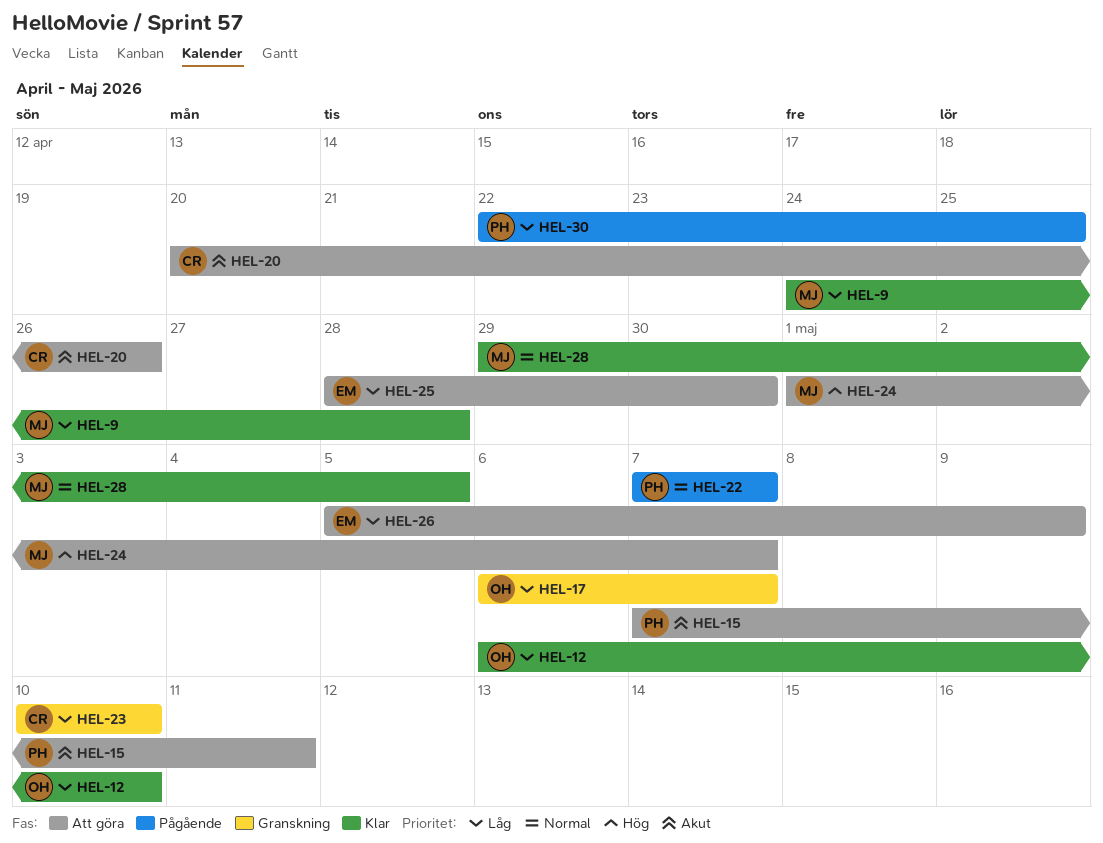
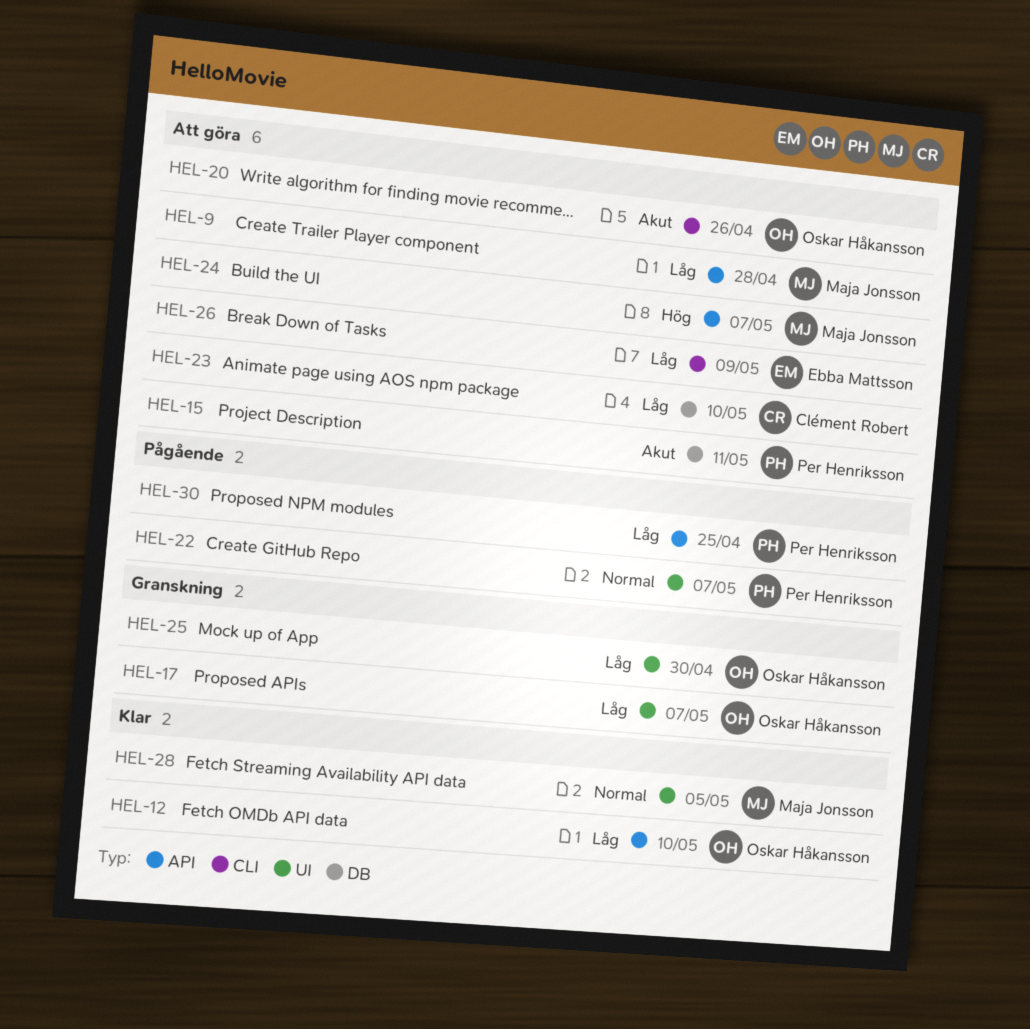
HEL-9, status: Klar -> Att göra
HEL-20, owner: Clément Robert -> Oskar Håkansson
HEL-23, status: Granskning -> Att göra
HEL-25, status: Att göra -> Granskning
HEL-25, owner: Ebba Mattsson -> Oskar Håkansson

